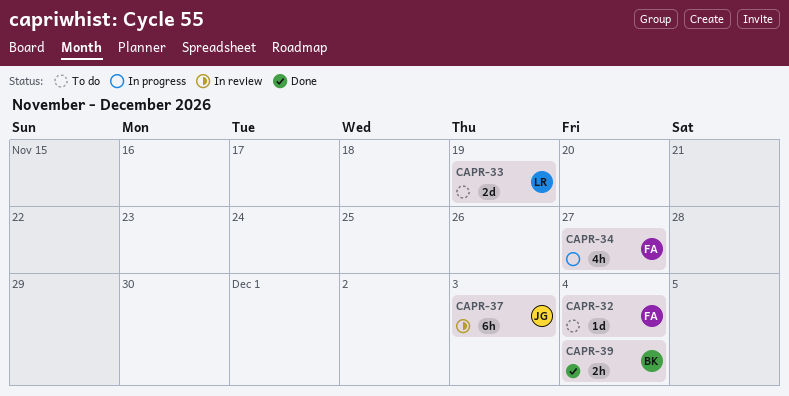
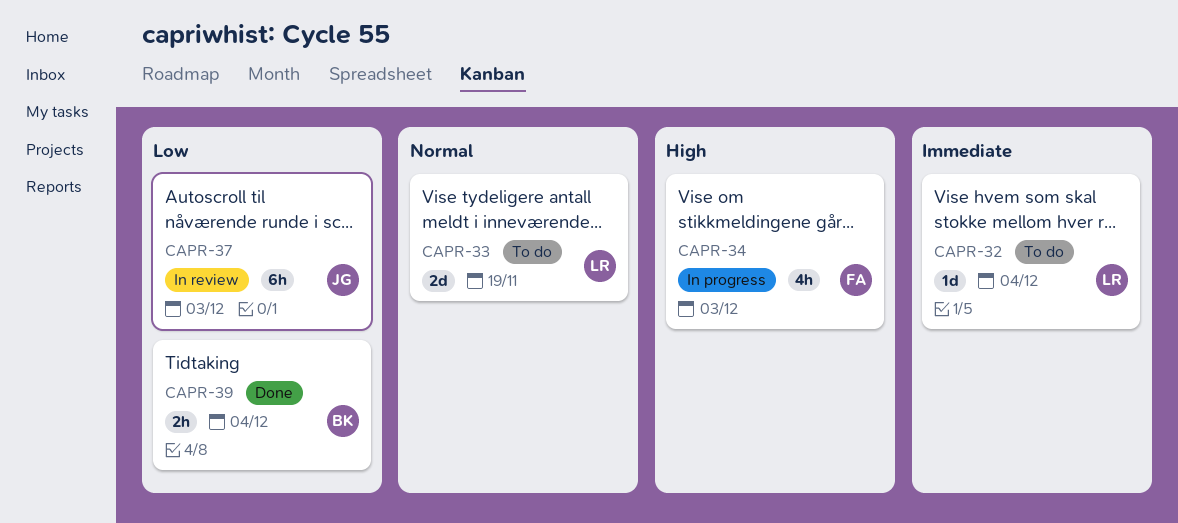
CAPR-32, owner: FA -> LR
CAPR-34, due: Nov 27 -> Dec 3

